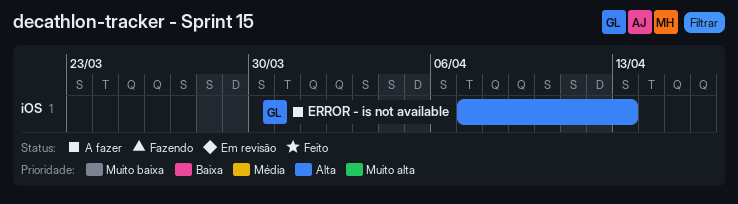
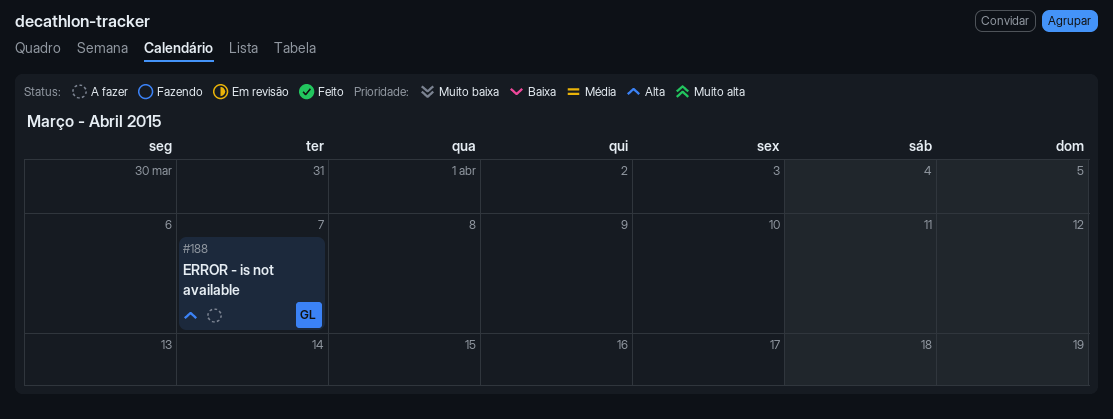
ERROR - is not available, due: Apr 13 -> Apr 7

